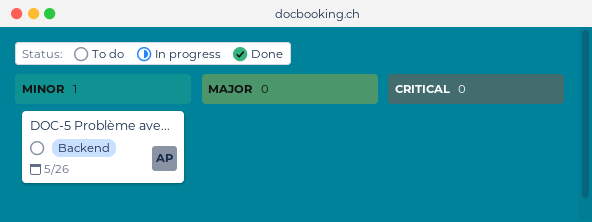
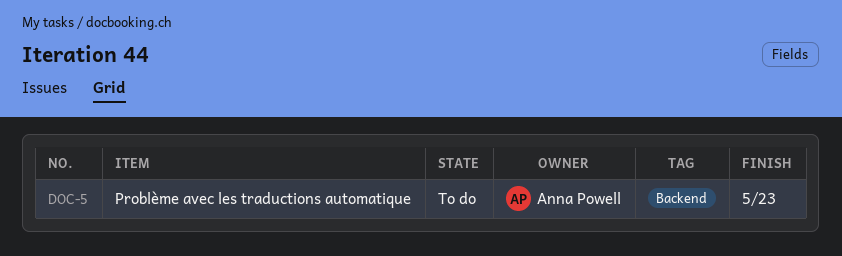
DOC-5, due: May 26 -> May 23

